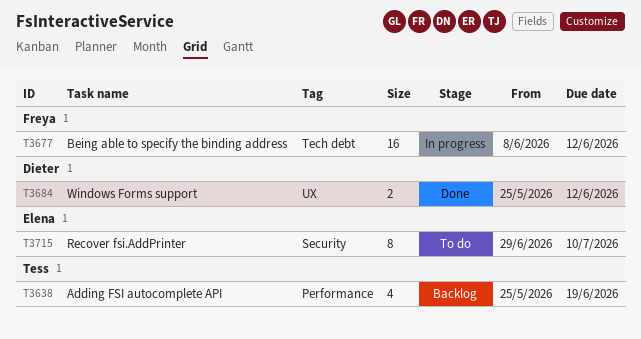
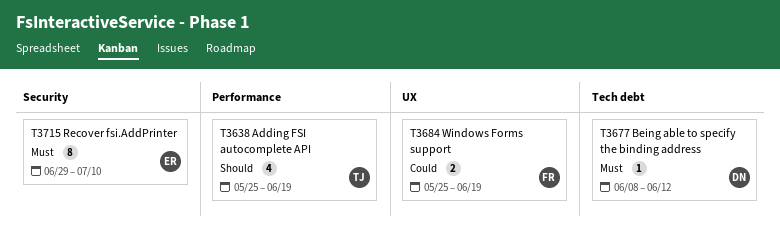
T3677, owner: Freya -> Dieter
T3677, estimate: 16 -> 1
T3684, owner: Dieter -> Freya
T3684, due: Jun 12 -> Jun 19

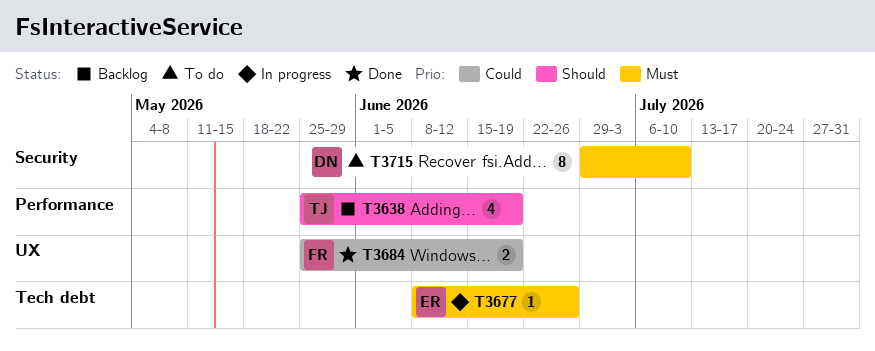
T3677, owner: DN -> ER
T3677, due: Jun 12 -> Jun 26
T3715, owner: ER -> DN

